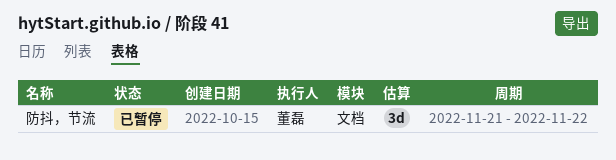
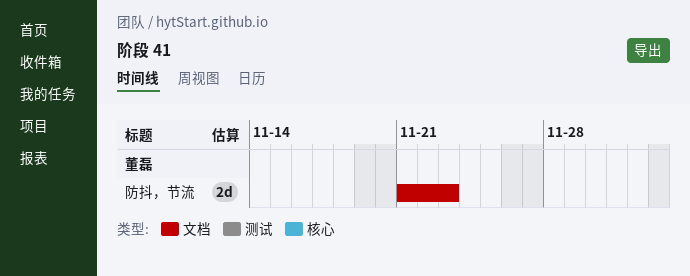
防抖，节流, estimate: 3d -> 2d
防抖，节流, due: Nov 22 -> Nov 23

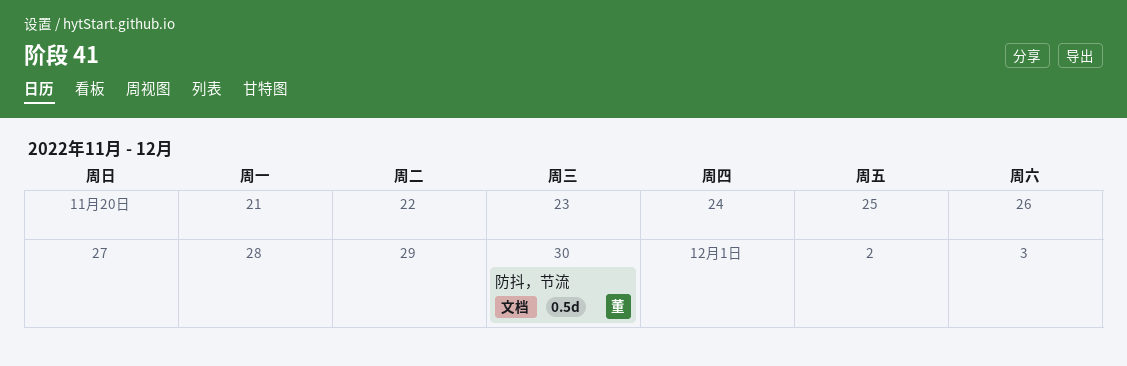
防抖，节流, estimate: 2d -> 0.5d
防抖，节流, due: Nov 23 -> Nov 30

